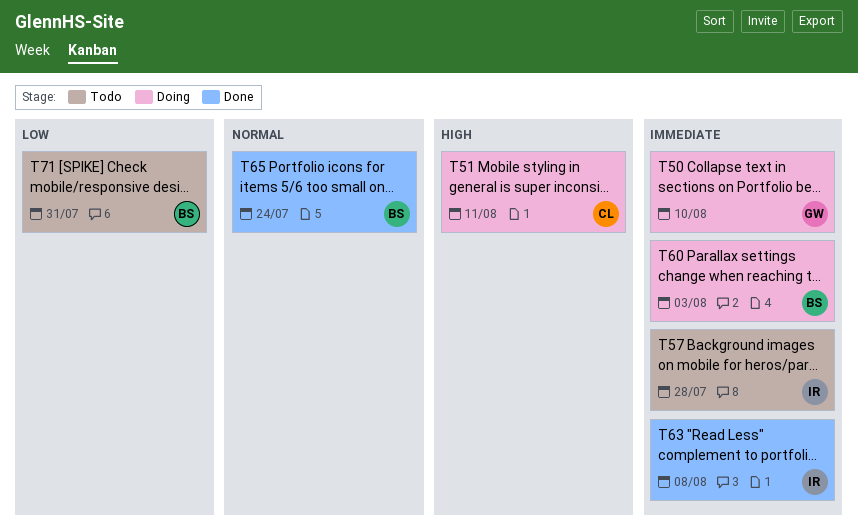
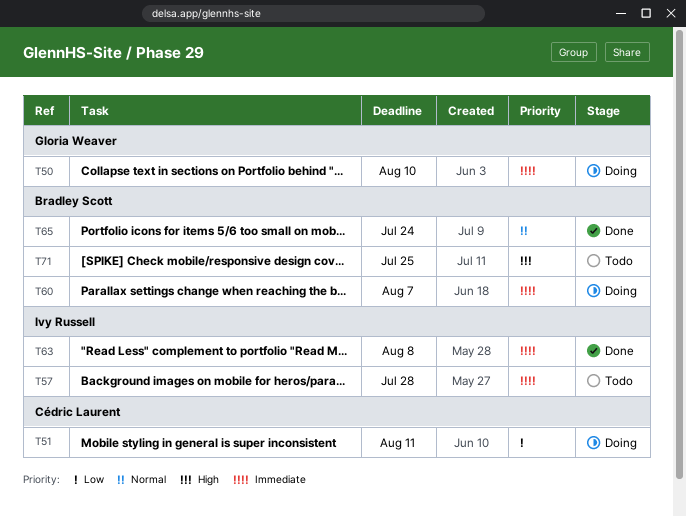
T51, priority: High -> Low
T60, due: Aug 3 -> Aug 7
T71, priority: Low -> High
T71, due: Jul 31 -> Jul 25

